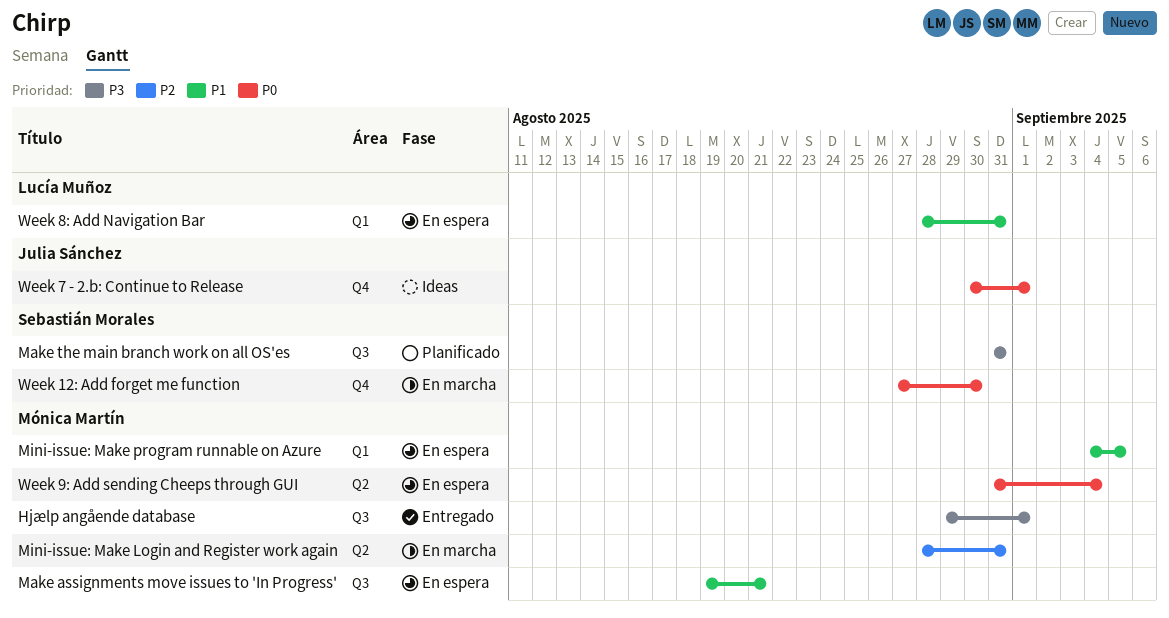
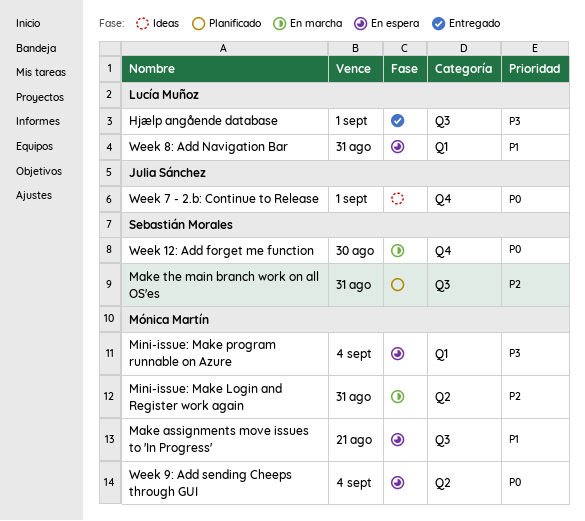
Hjælp angående database, owner: Mónica Martín -> Lucía Muñoz
Make the main branch work on all OS'es, priority: P3 -> P2
Mini-issue: Make program runnable on Azure, priority: P1 -> P3
Mini-issue: Make program runnable on Azure, due: Sep 5 -> Sep 4

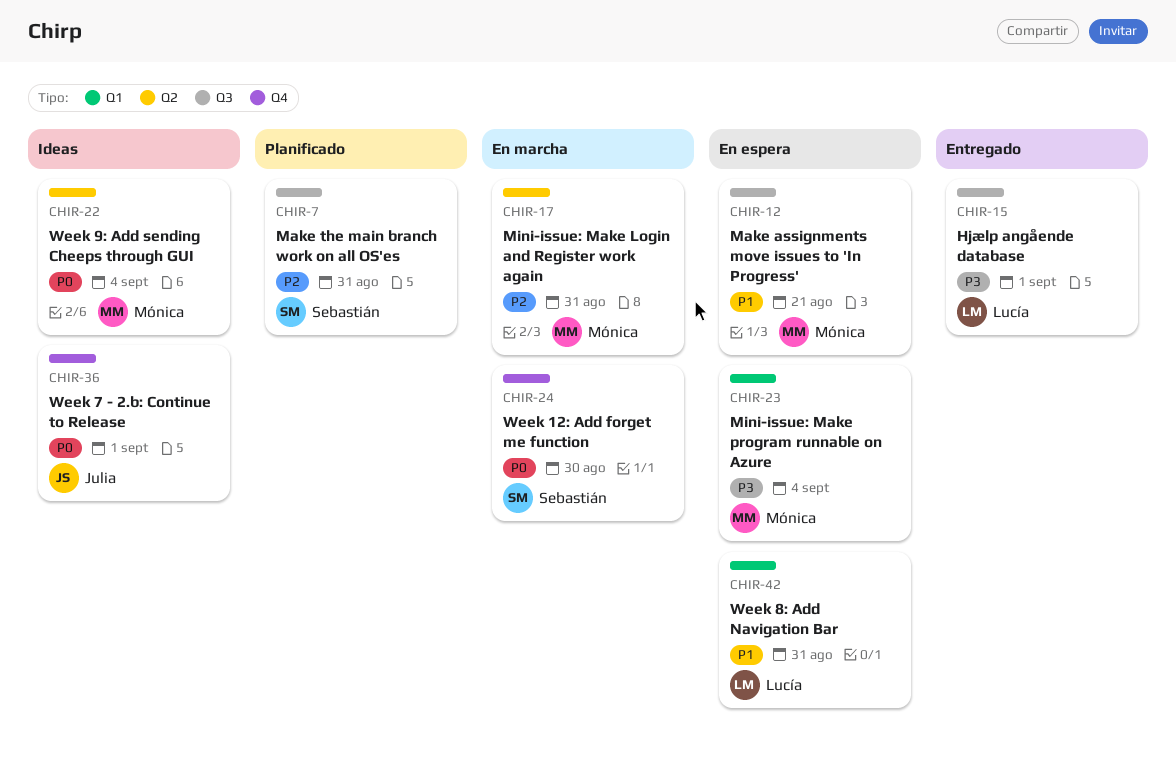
Week 9: Add sending Cheeps through GUI, status: En espera -> Ideas

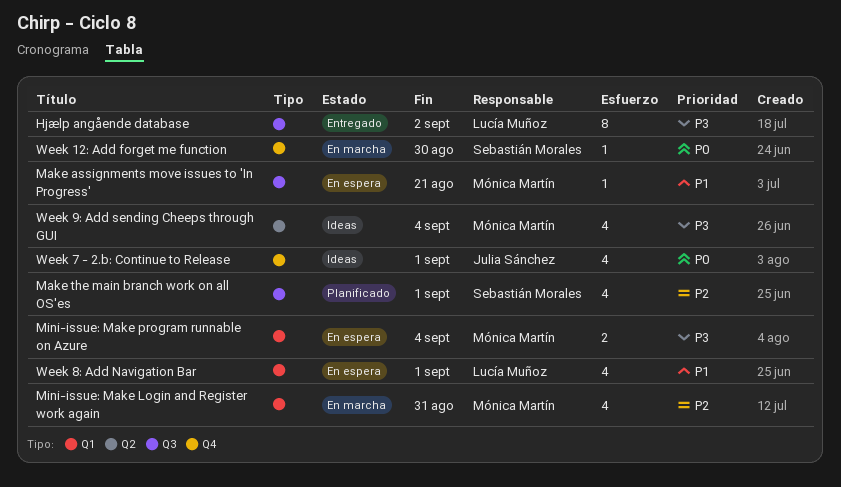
Hjælp angående database, due: Sep 1 -> Sep 2
Make the main branch work on all OS'es, due: Aug 31 -> Sep 1
Mini-issue: Make Login and Register work again, label: Q2 -> Q1
Week 8: Add Navigation Bar, due: Aug 31 -> Sep 1
Week 9: Add sending Cheeps through GUI, priority: P0 -> P3

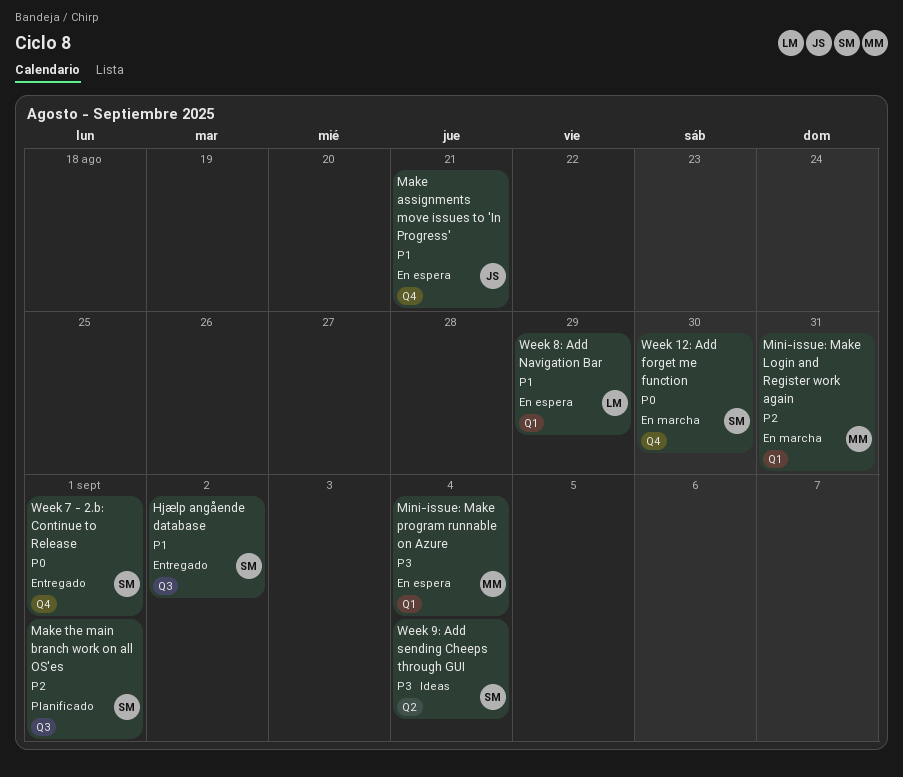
Hjælp angående database, owner: Lucía Muñoz -> Sebastián Morales
Hjælp angående database, priority: P3 -> P1
Make assignments move issues to 'In Progress', owner: Mónica Martín -> Julia Sánchez
Make assignments move issues to 'In Progress', label: Q3 -> Q4
Week 7 - 2.b: Continue to Release, status: Ideas -> Entregado
Week 7 - 2.b: Continue to Release, owner: Julia Sánchez -> Sebastián Morales
Week 8: Add Navigation Bar, due: Sep 1 -> Aug 29
Week 9: Add sending Cheeps through GUI, owner: Mónica Martín -> Sebastián Morales

